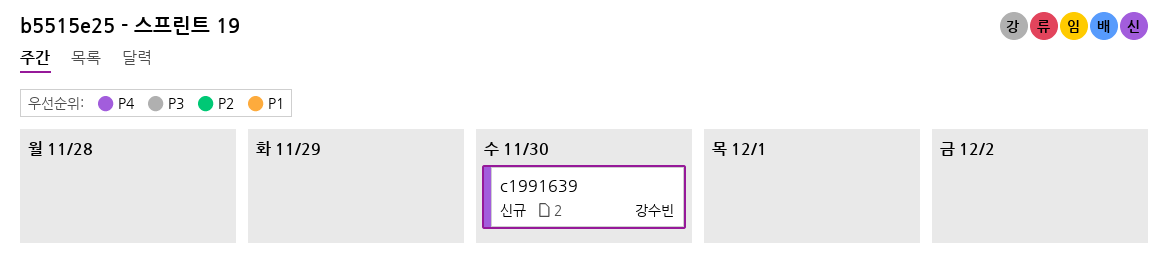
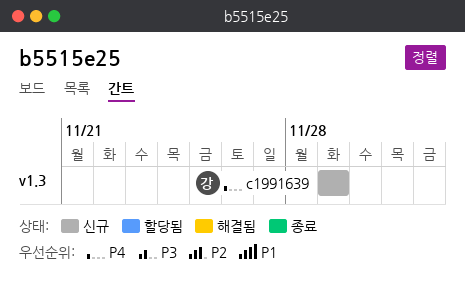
c1991639, due: Nov 30 -> Nov 29

